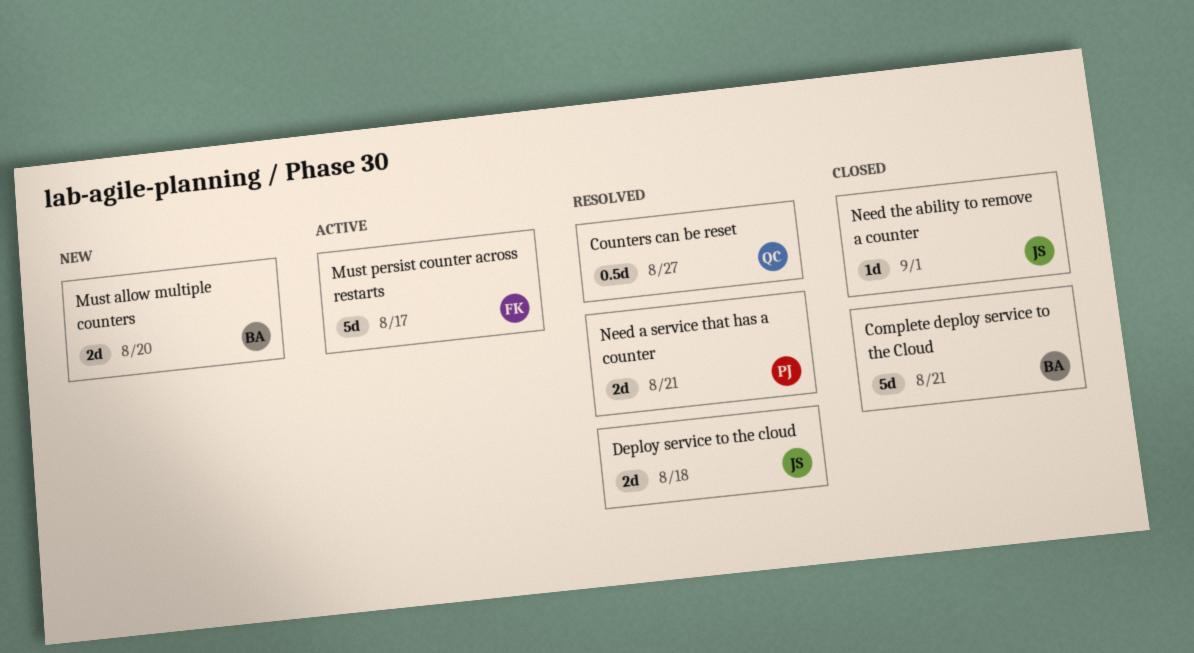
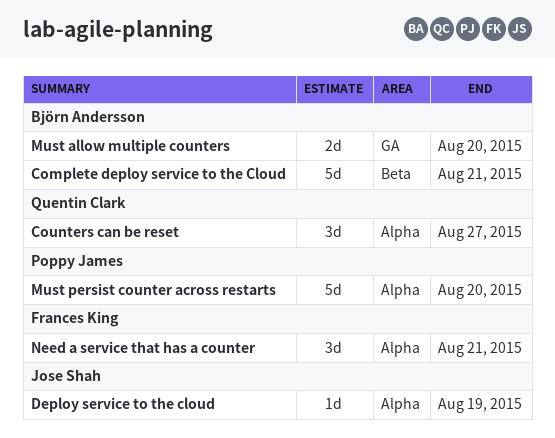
Counters can be reset, estimate: 0.5d -> 3d
Deploy service to the cloud, estimate: 2d -> 1d
Deploy service to the cloud, due: Aug 18 -> Aug 19
Must persist counter across restarts, owner: Frances King -> Poppy James
Must persist counter across restarts, due: Aug 17 -> Aug 20
Need a service that has a counter, owner: Poppy James -> Frances King
Need a service that has a counter, estimate: 2d -> 3d
Need the ability to remove a counter: present -> none

